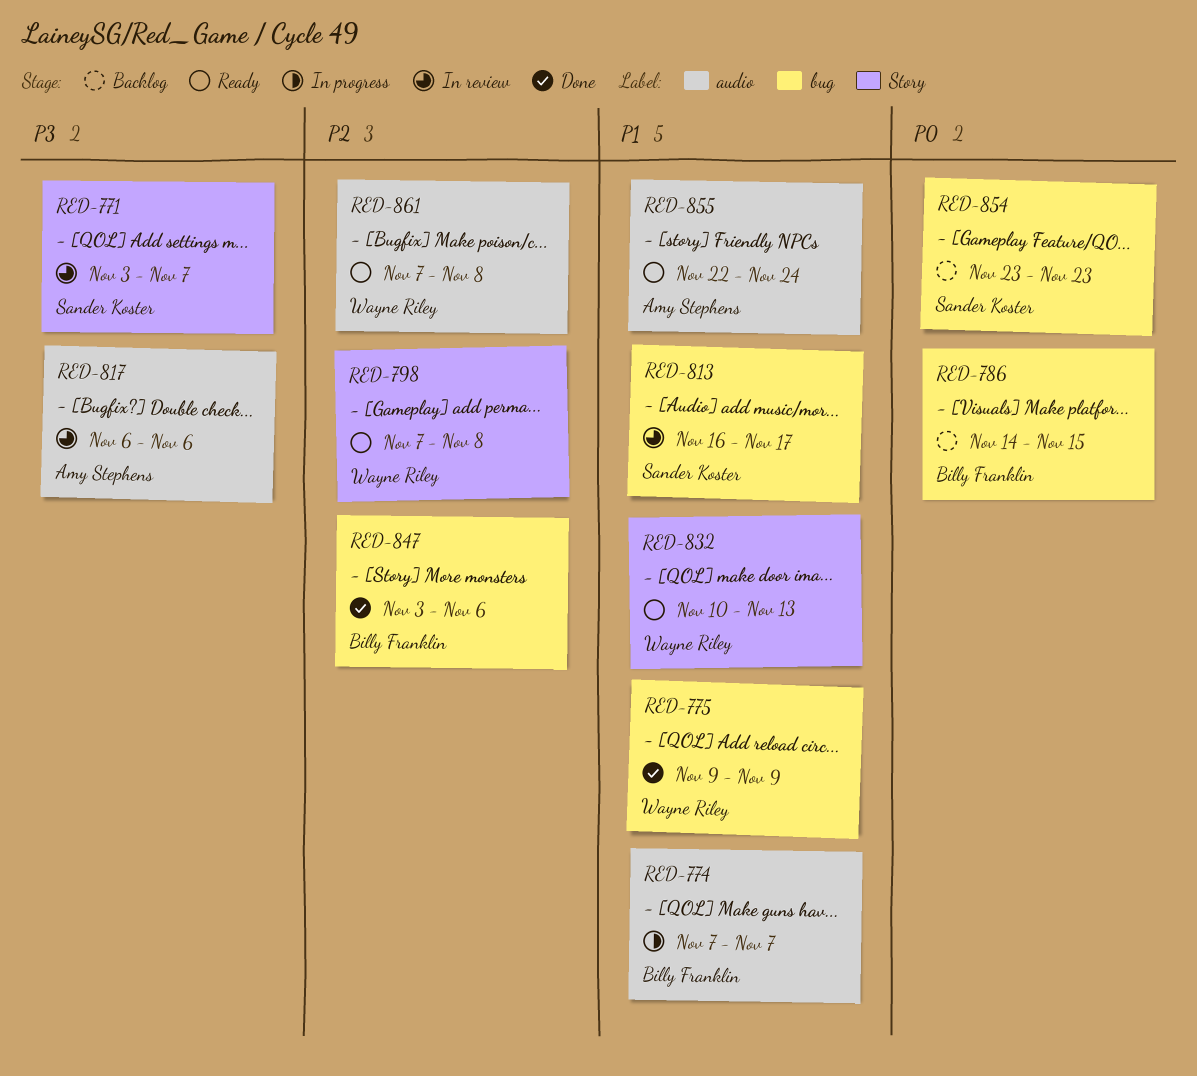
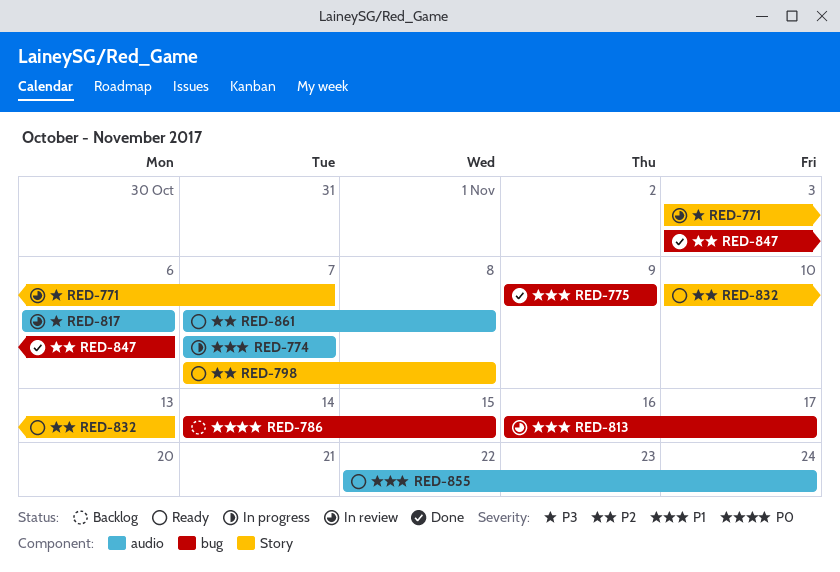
RED-832, priority: P1 -> P2
RED-854: present -> none

